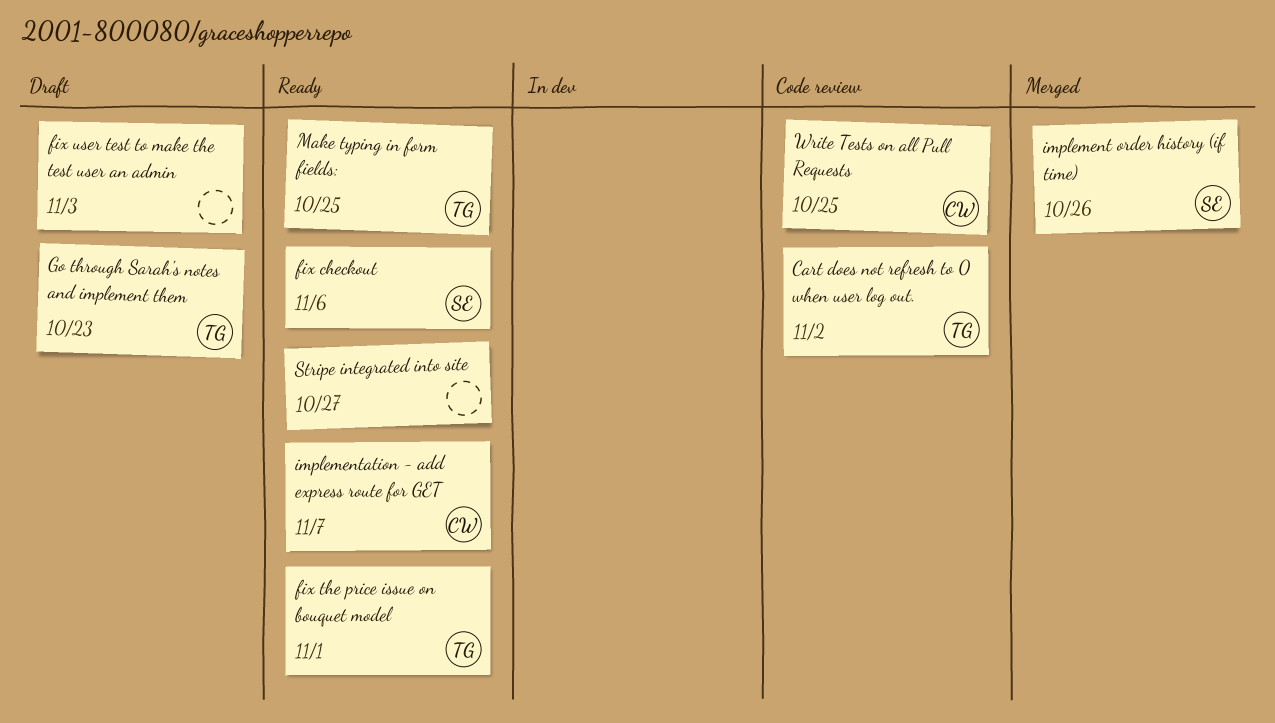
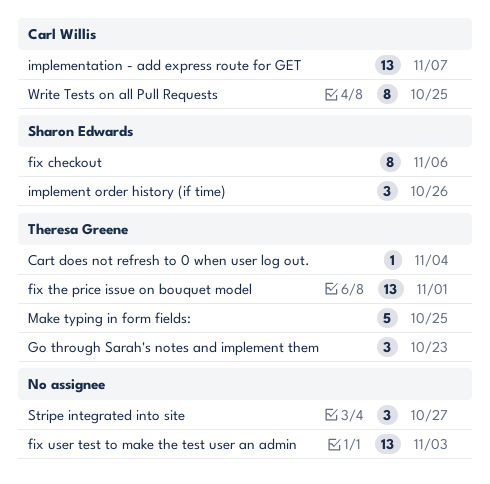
Cart does not refresh to 0 when user log out., due: Nov 2 -> Nov 4

